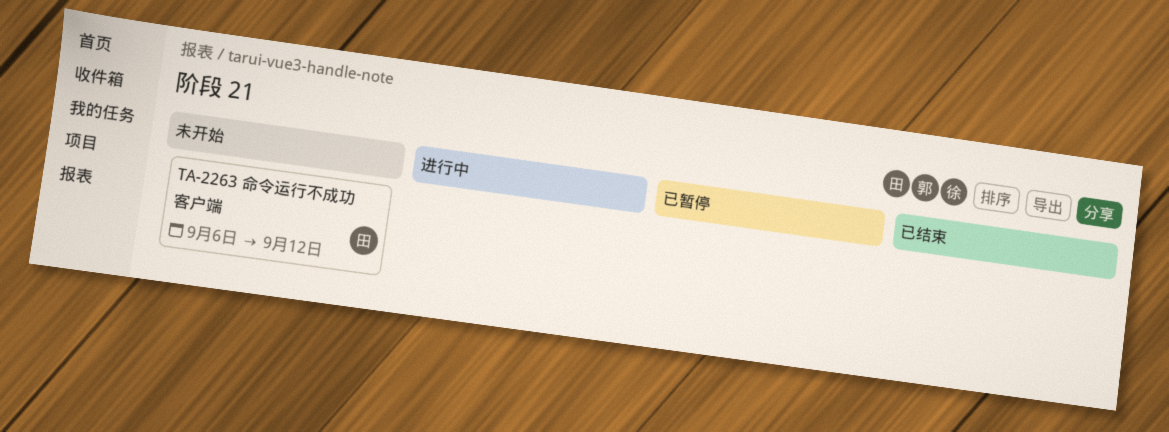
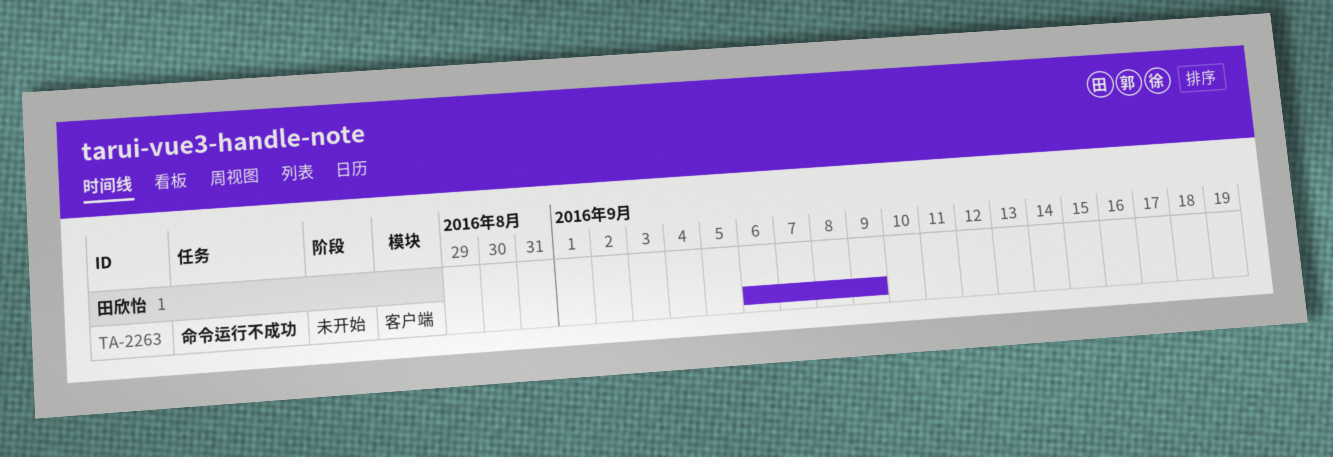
TA-2263, due: Sep 12 -> Sep 9

